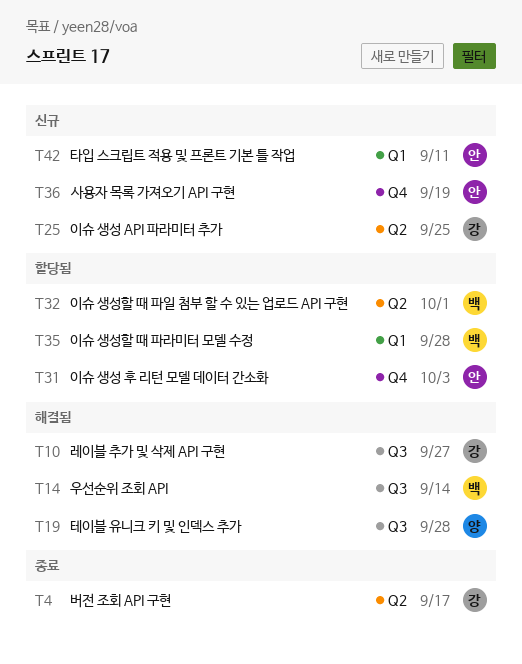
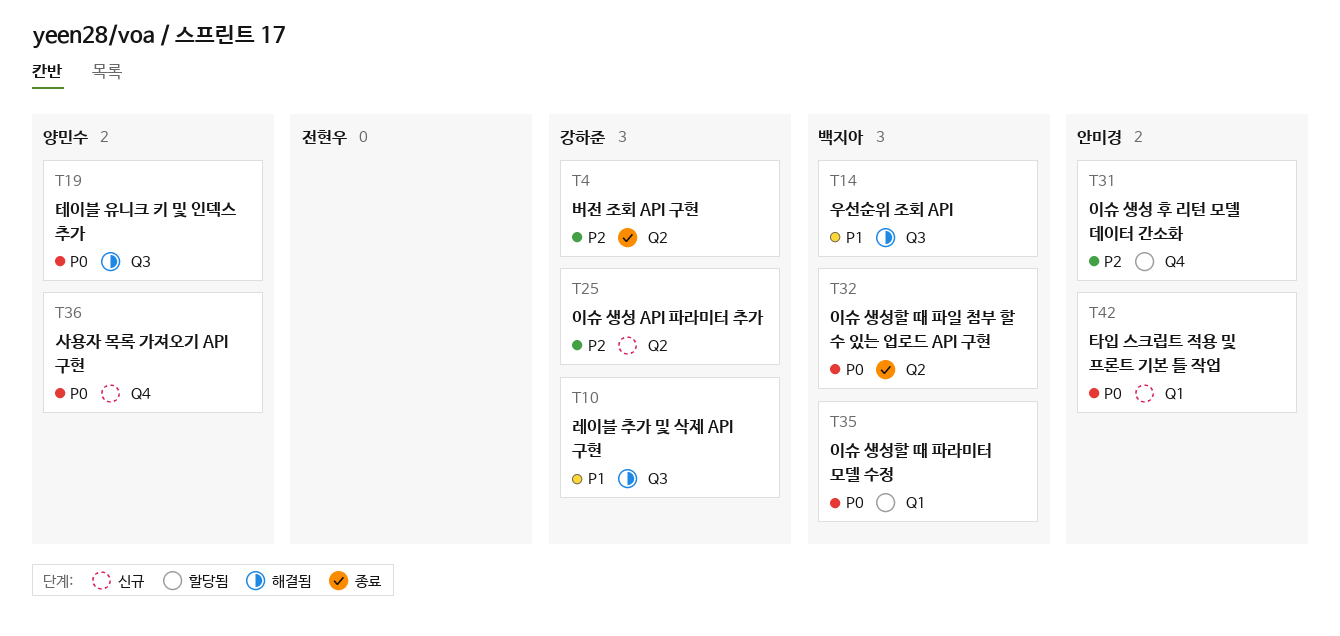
T32, status: 할당됨 -> 종료
T36, owner: 안미경 -> 양민수

